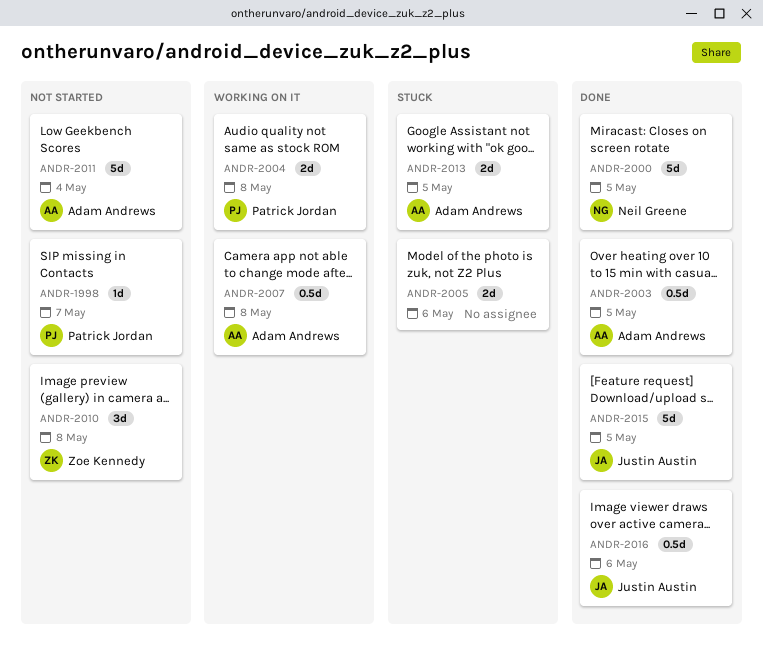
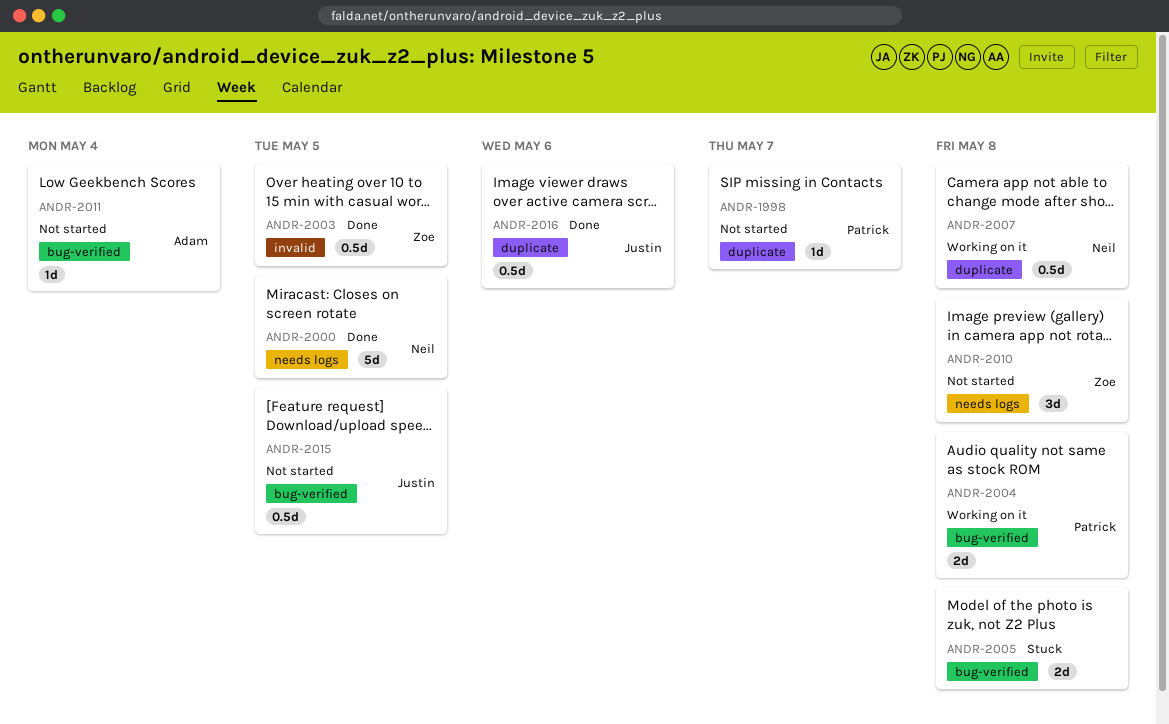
ANDR-2003, owner: Adam Andrews -> Zoe Kennedy
ANDR-2005, due: May 6 -> May 8
ANDR-2007, owner: Adam Andrews -> Neil Greene
ANDR-2011, estimate: 5d -> 1d
ANDR-2013: present -> none
ANDR-2015, status: Done -> Not started
ANDR-2015, estimate: 5d -> 0.5d

